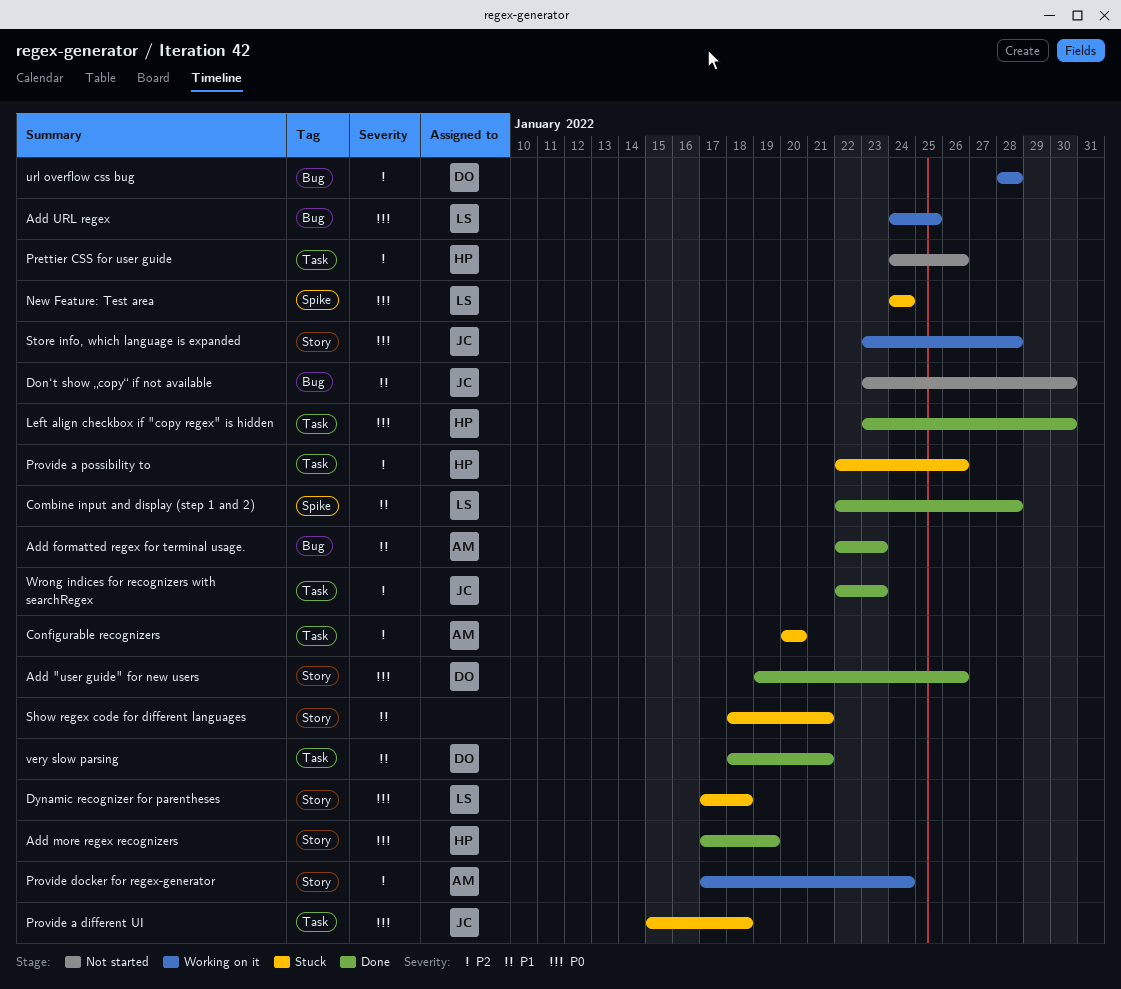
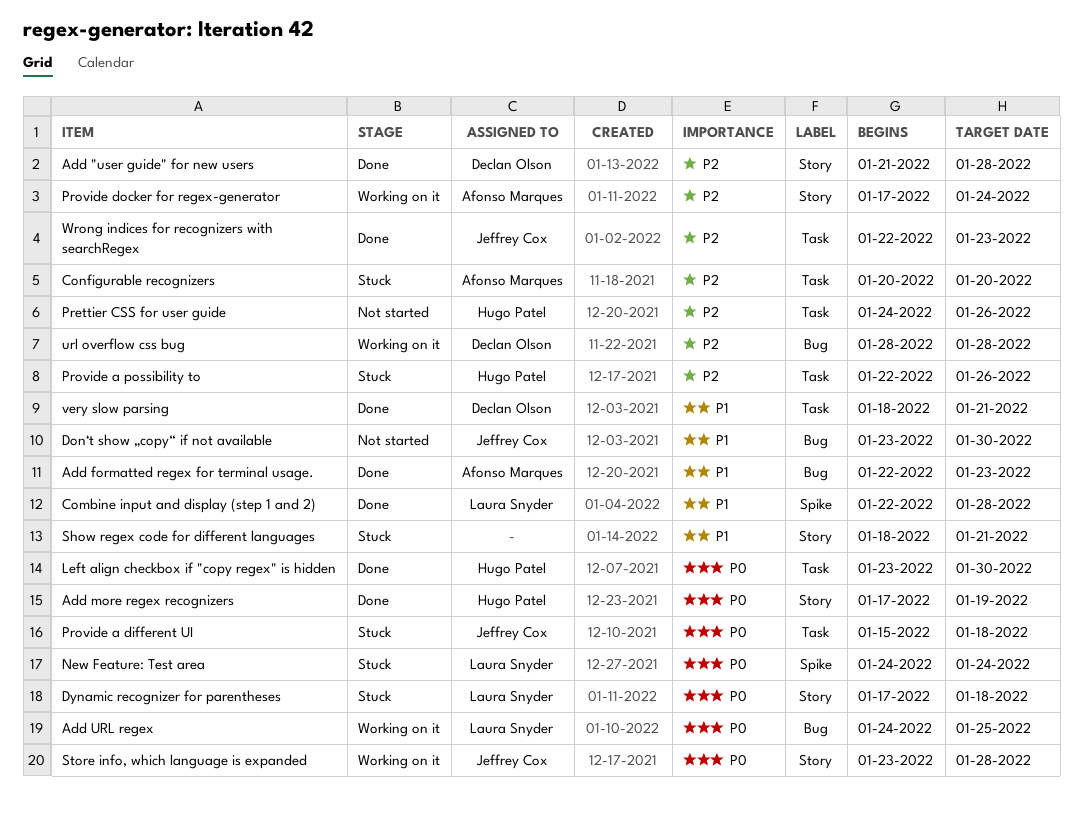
Add "user guide" for new users, priority: P0 -> P2
Add "user guide" for new users, start: Jan 19 -> Jan 21
Add "user guide" for new users, due: Jan 26 -> Jan 28

